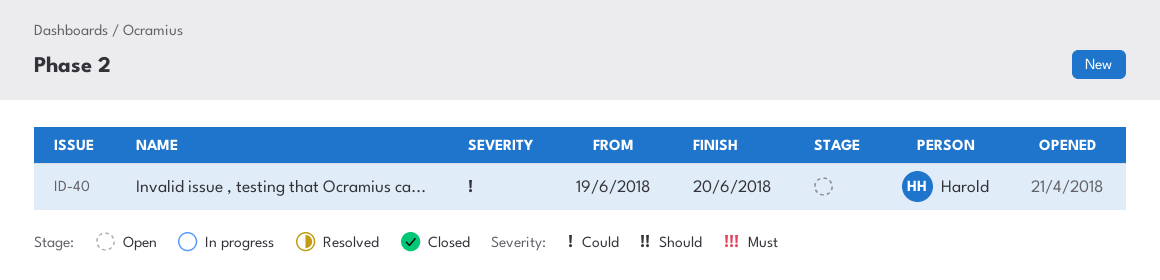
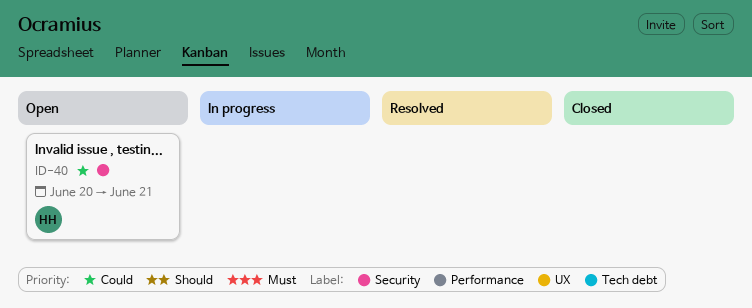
ID-40, start: Jun 19 -> Jun 20
ID-40, due: Jun 20 -> Jun 21

